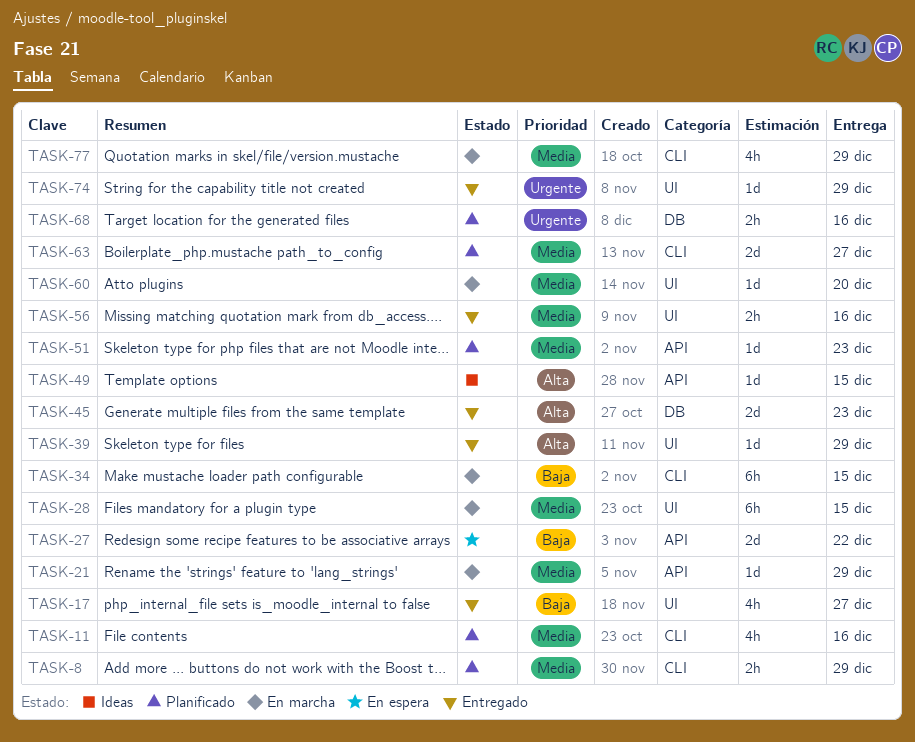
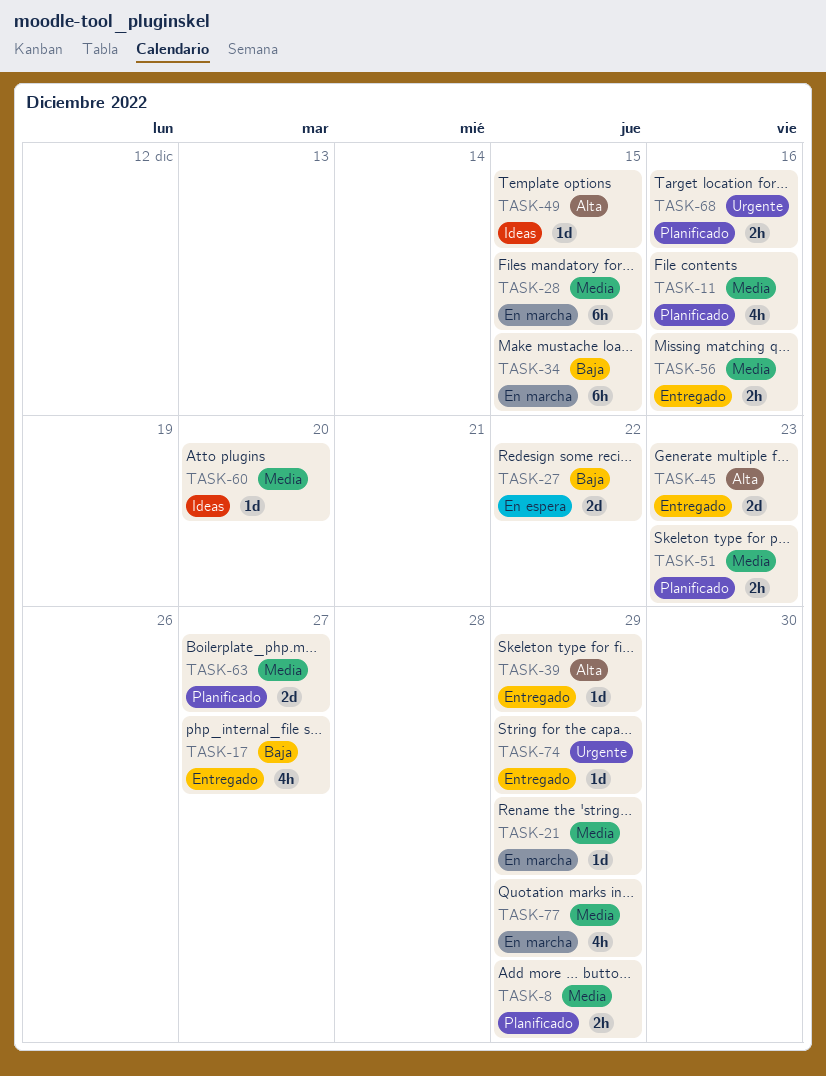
TASK-51, estimate: 1d -> 2h
TASK-60, status: En marcha -> Ideas

